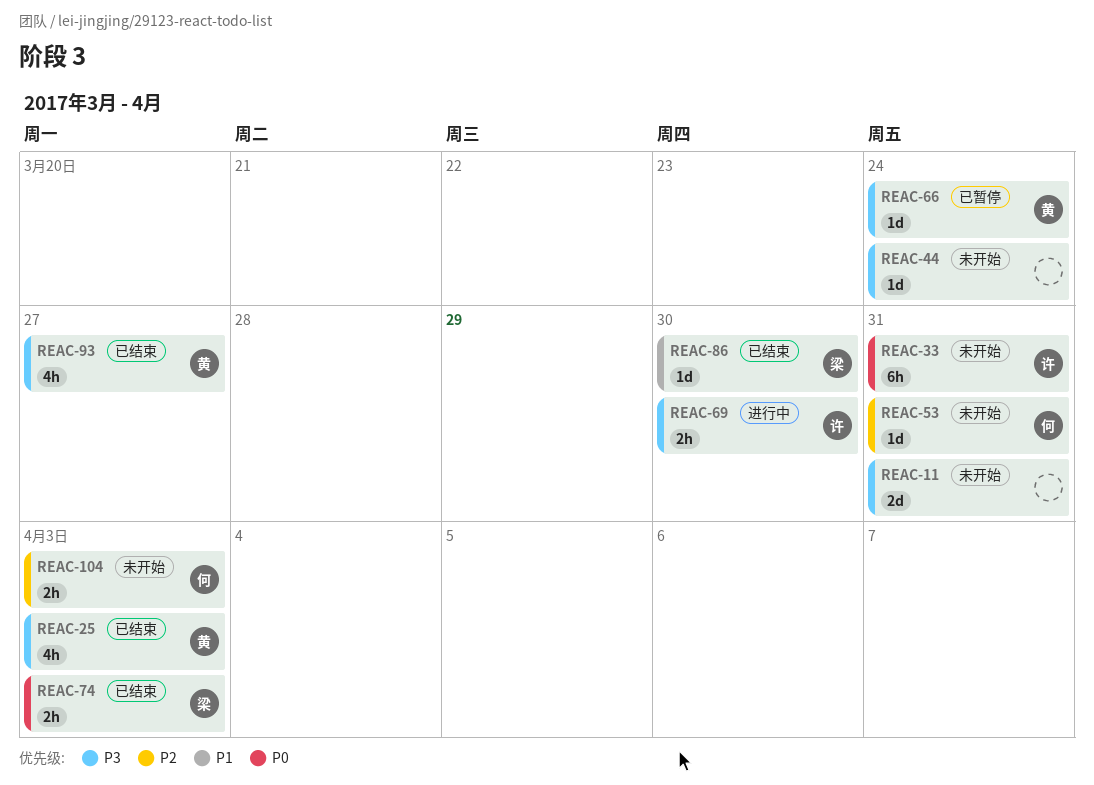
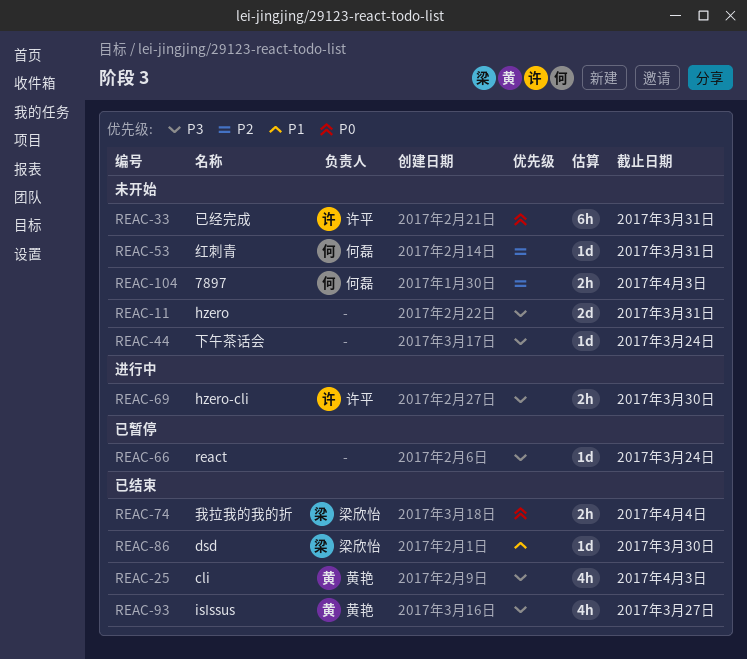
REAC-66, owner: 黄艳 -> none
REAC-74, due: Apr 3 -> Apr 4

